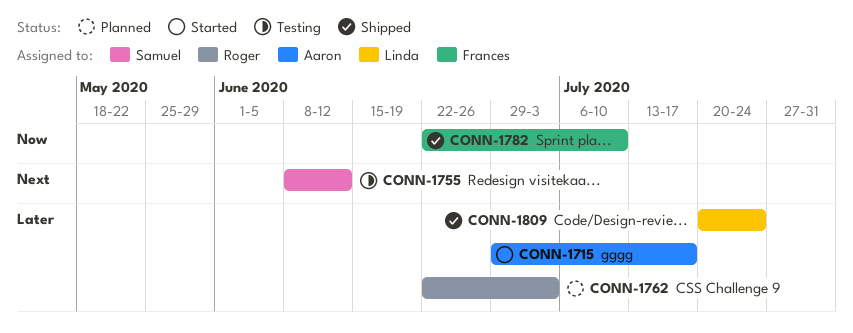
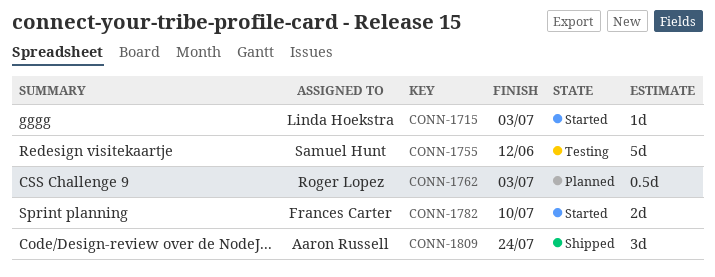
CONN-1715, owner: Aaron Russell -> Linda Hoekstra
CONN-1715, due: Jul 17 -> Jul 3
CONN-1782, status: Shipped -> Started
CONN-1809, owner: Linda Hoekstra -> Aaron Russell

